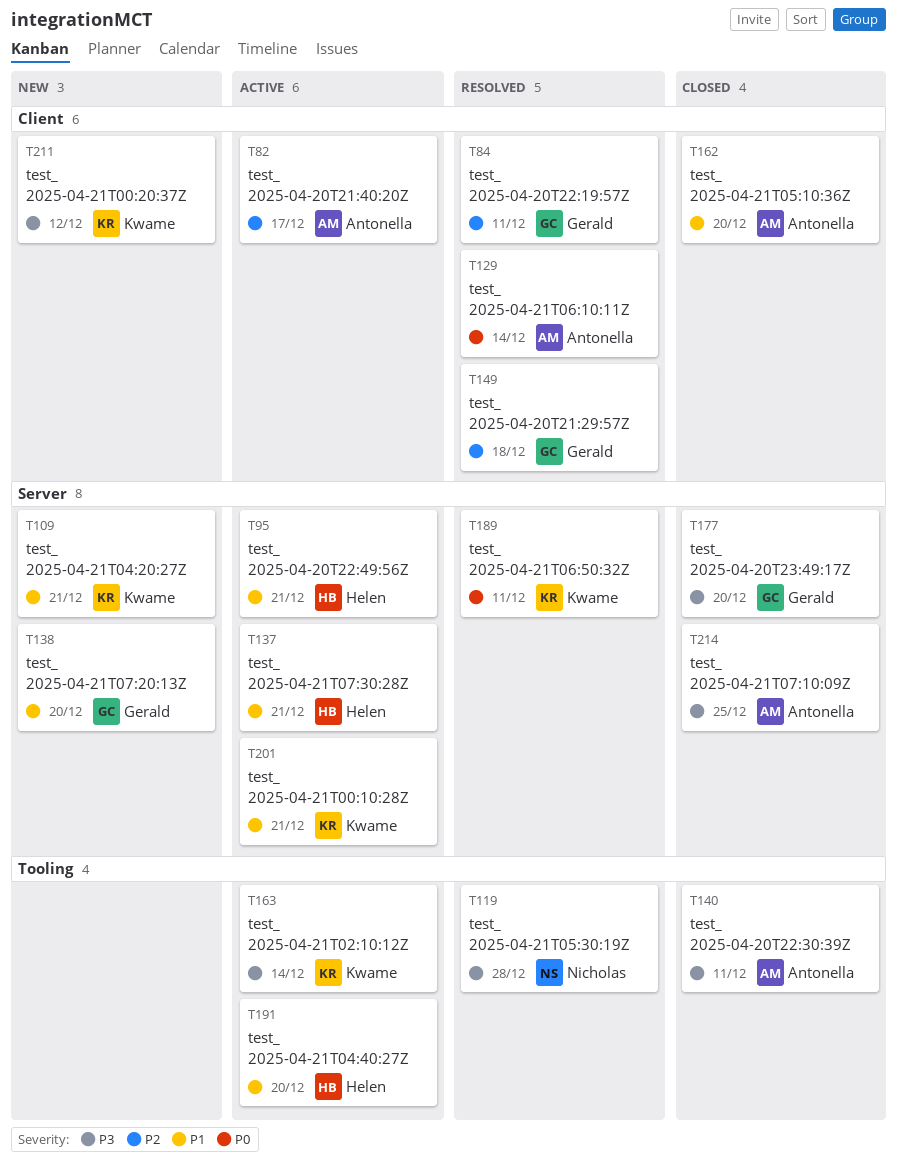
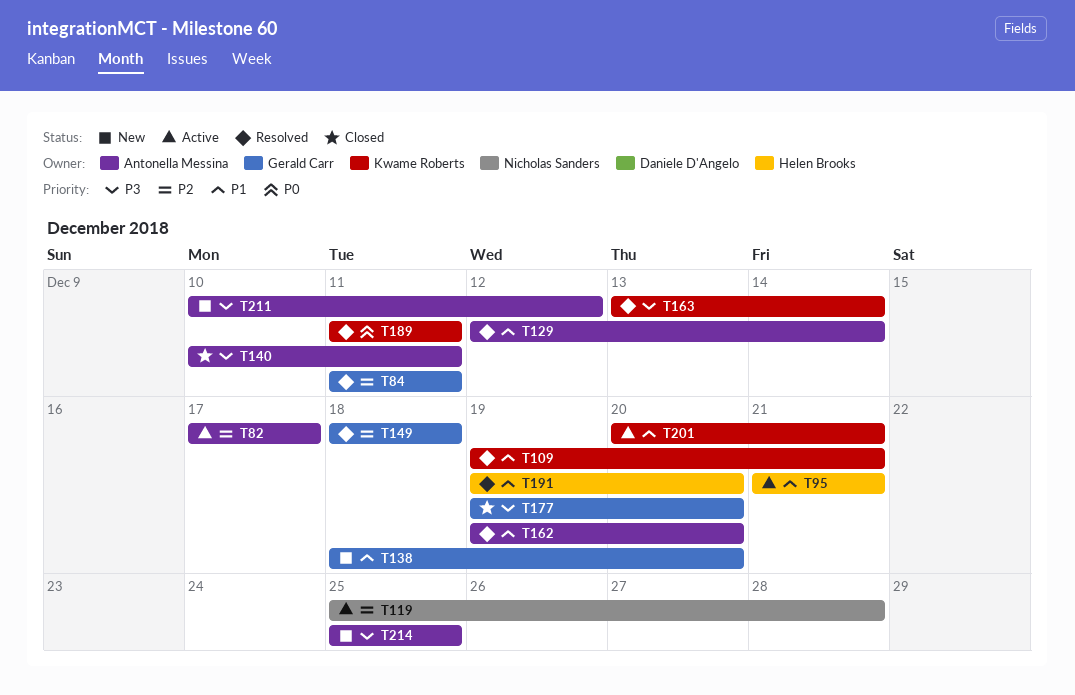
T109, status: New -> Resolved
T119, status: Resolved -> Active
T119, priority: P3 -> P2
T129, priority: P0 -> P1
T137: present -> none
T162, status: Closed -> Resolved
T163, status: Active -> Resolved
T191, status: Active -> Resolved
T211, owner: Kwame Roberts -> Antonella Messina
T214, status: Closed -> New

